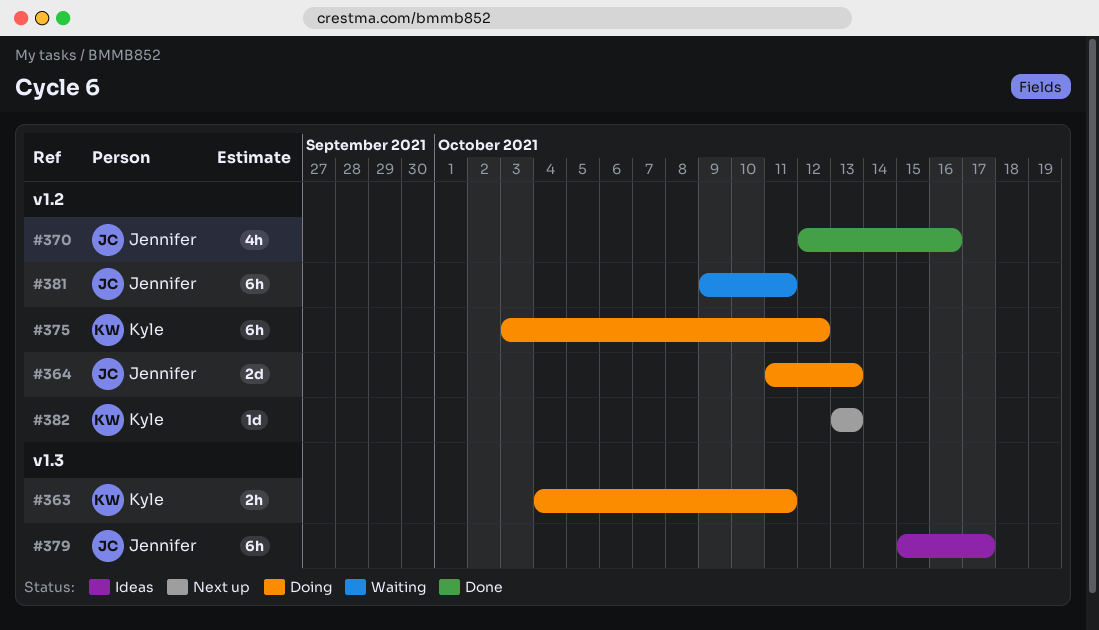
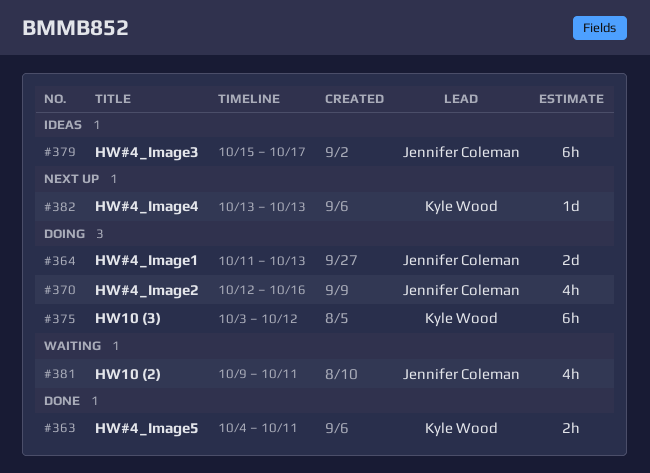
#363, status: Doing -> Done
#370, status: Done -> Doing
#381, estimate: 6h -> 4h

